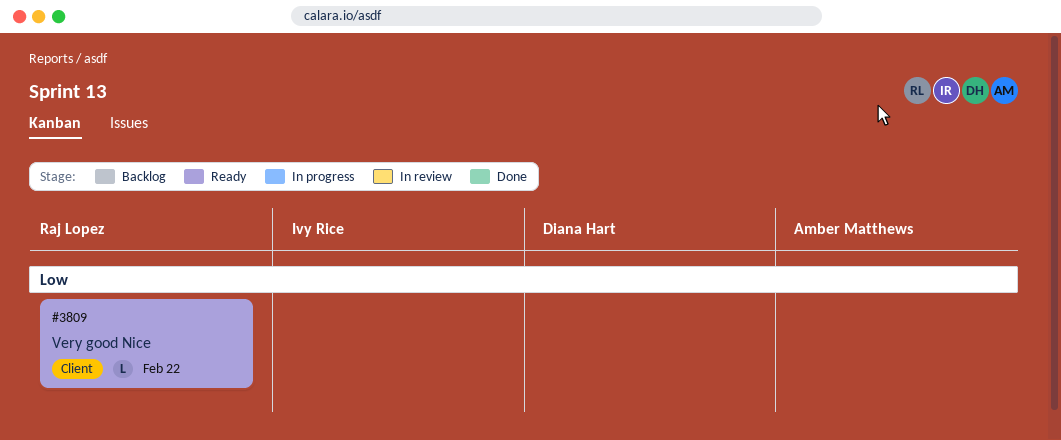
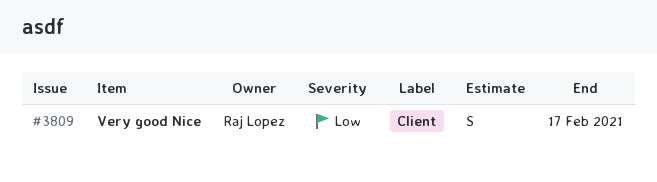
#3809, estimate: L -> S
#3809, due: Feb 22 -> Feb 17

